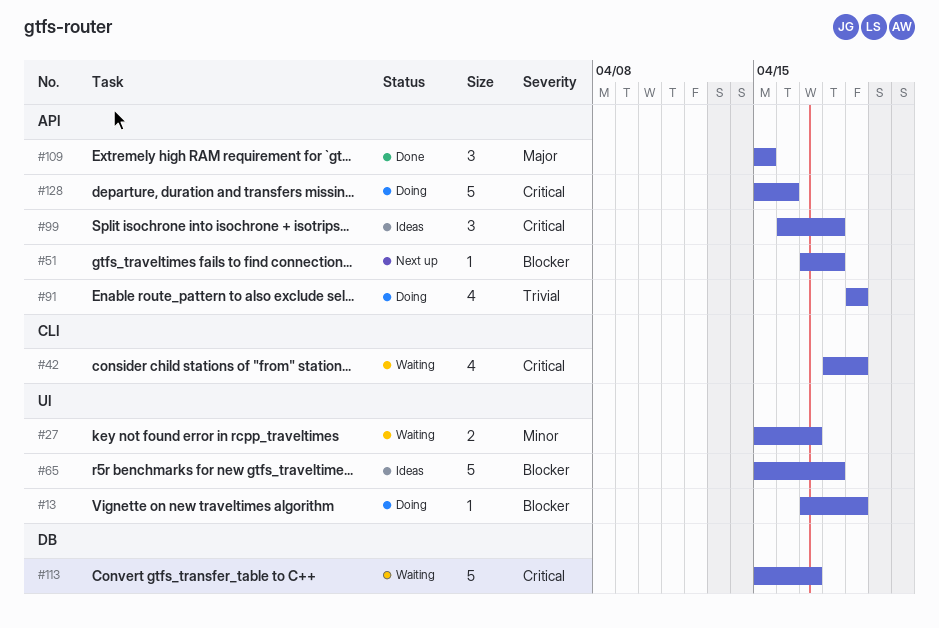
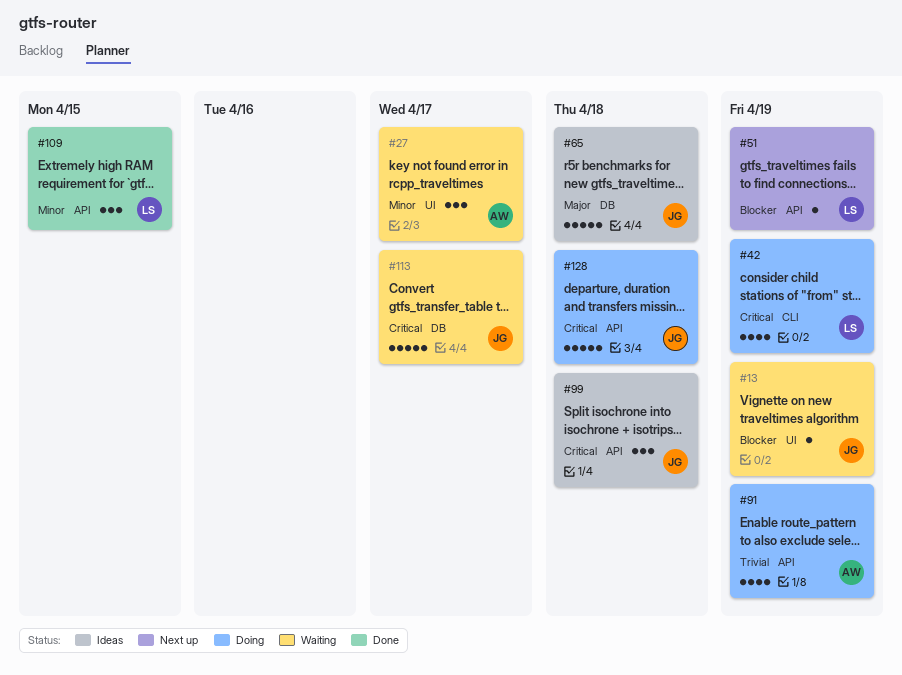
#13, status: Doing -> Waiting
#27, estimate: 2 -> 3
#42, status: Waiting -> Doing
#51, due: Apr 18 -> Apr 19
#65, priority: Blocker -> Major
#65, label: UI -> DB
#109, priority: Major -> Minor
#128, due: Apr 16 -> Apr 18

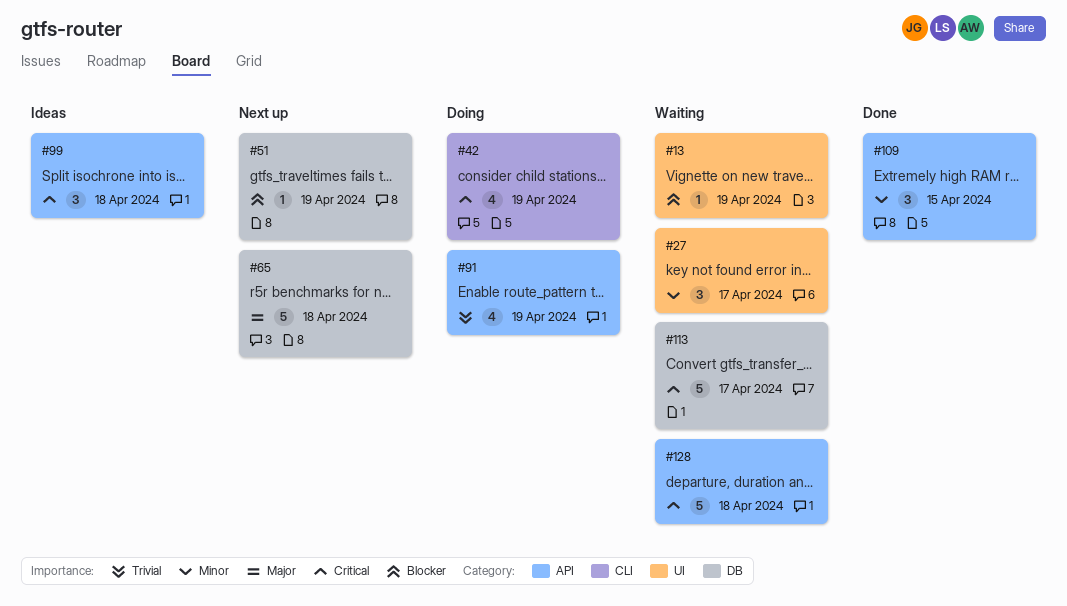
#51, label: API -> DB
#65, status: Ideas -> Next up
#128, status: Doing -> Waiting

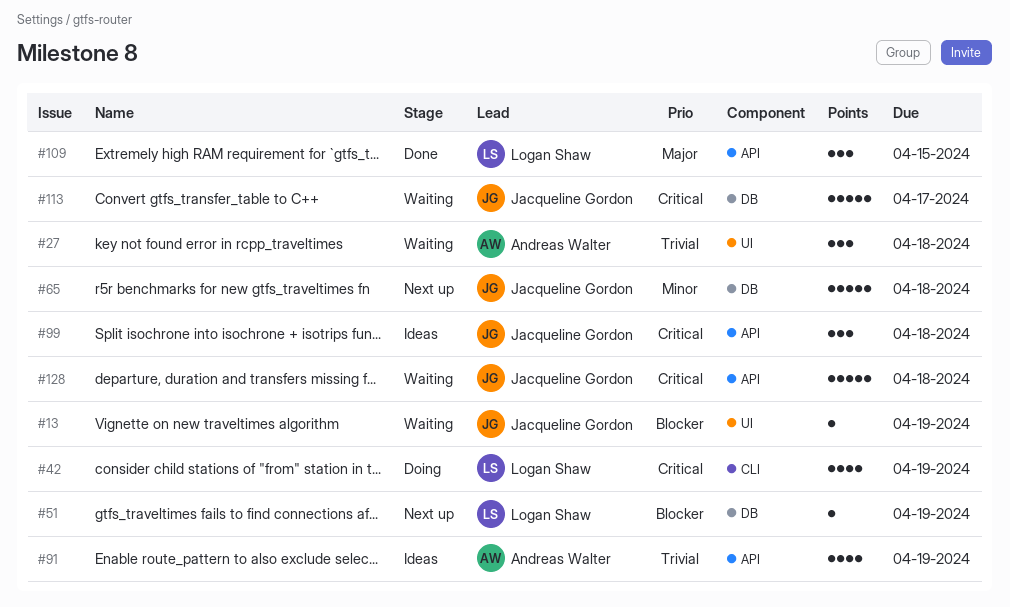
#27, priority: Minor -> Trivial
#27, due: Apr 17 -> Apr 18
#65, priority: Major -> Minor
#91, status: Doing -> Ideas
#109, priority: Minor -> Major

